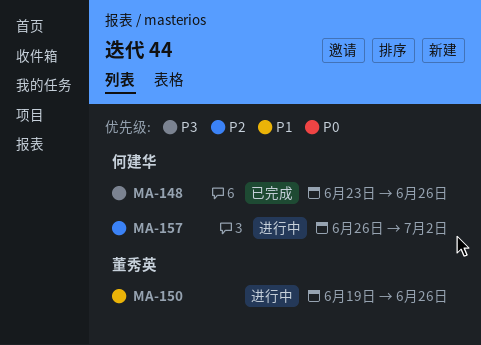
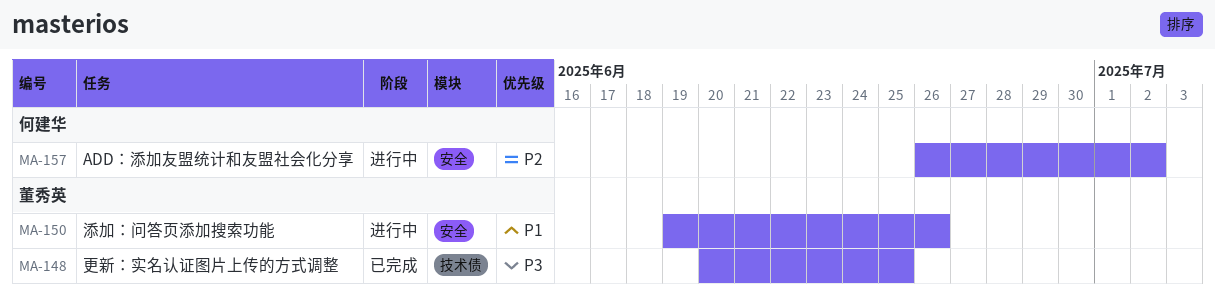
MA-148, owner: 何建华 -> 董秀英
MA-148, start: Jun 23 -> Jun 20
MA-148, due: Jun 26 -> Jun 25

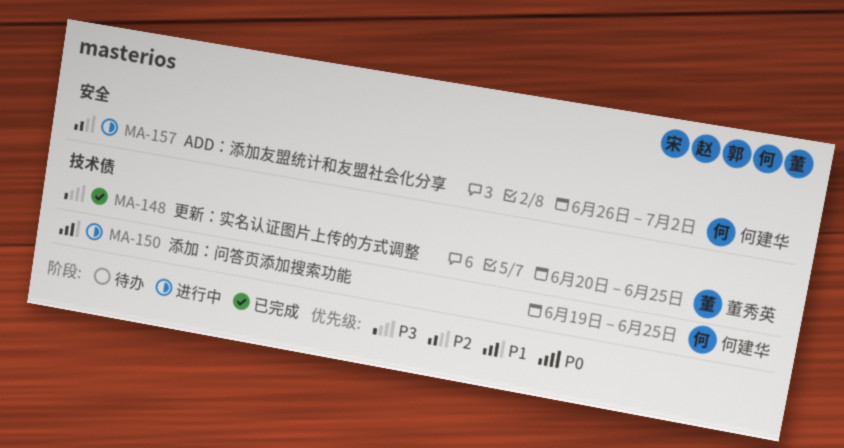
MA-150, owner: 董秀英 -> 何建华
MA-150, label: 安全 -> 技术债
MA-150, due: Jun 26 -> Jun 25

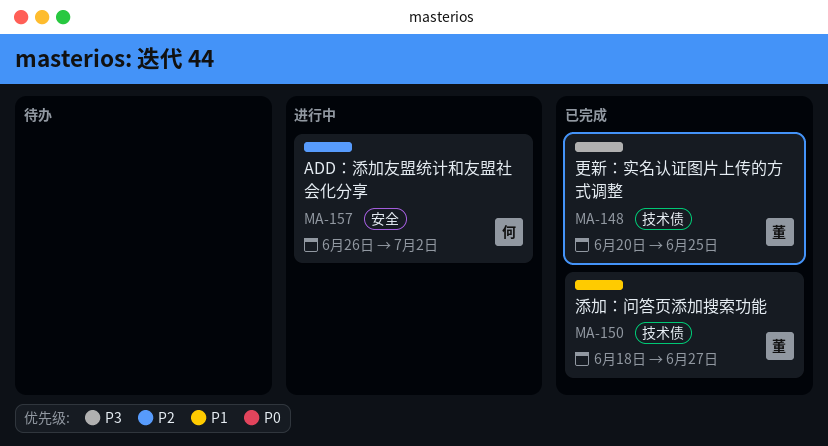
MA-150, status: 进行中 -> 已完成
MA-150, owner: 何建华 -> 董秀英
MA-150, start: Jun 19 -> Jun 18
MA-150, due: Jun 25 -> Jun 27

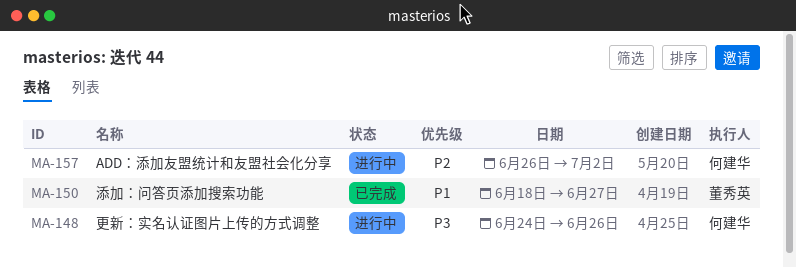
MA-148, status: 已完成 -> 进行中
MA-148, owner: 董秀英 -> 何建华
MA-148, start: Jun 20 -> Jun 24
MA-148, due: Jun 25 -> Jun 26

